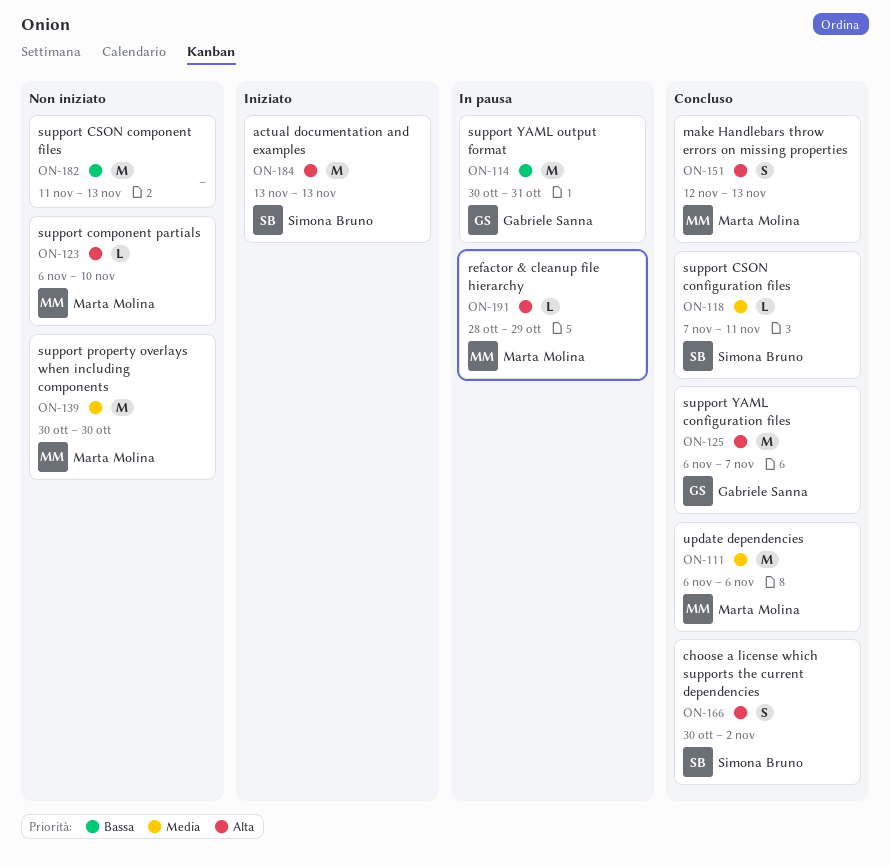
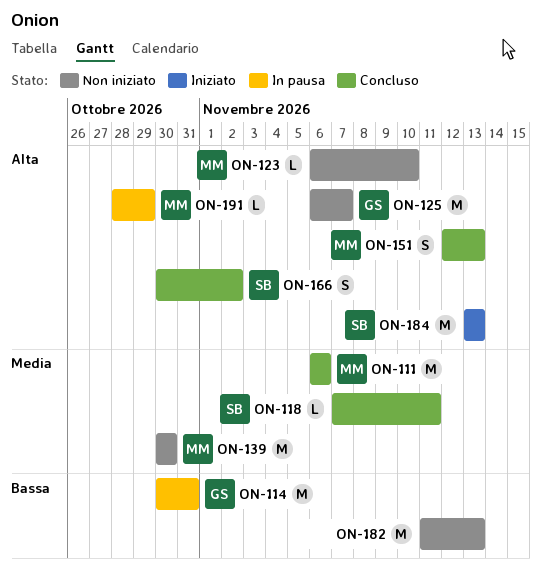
ON-125, status: Concluso -> Non iniziato

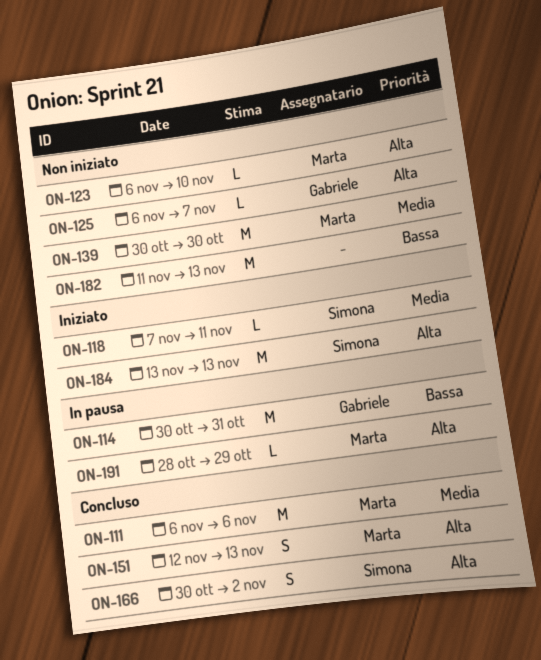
ON-118, status: Concluso -> Iniziato
ON-125, estimate: M -> L

